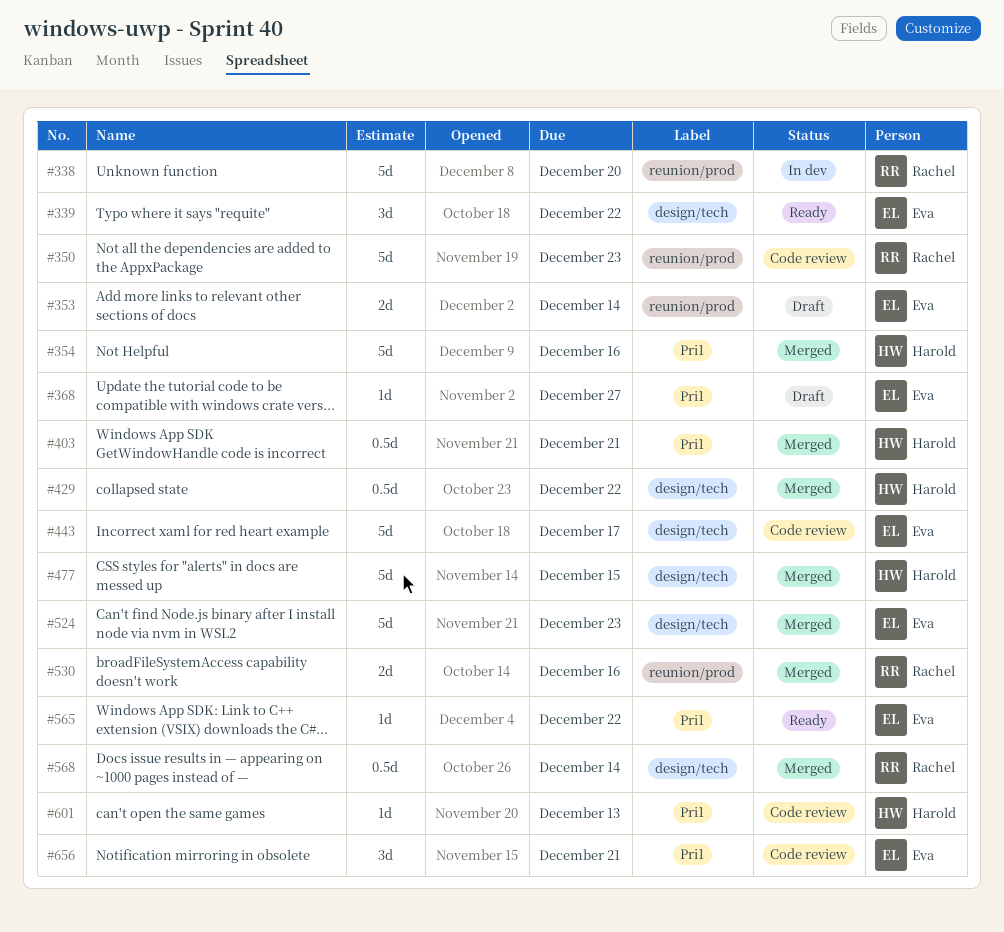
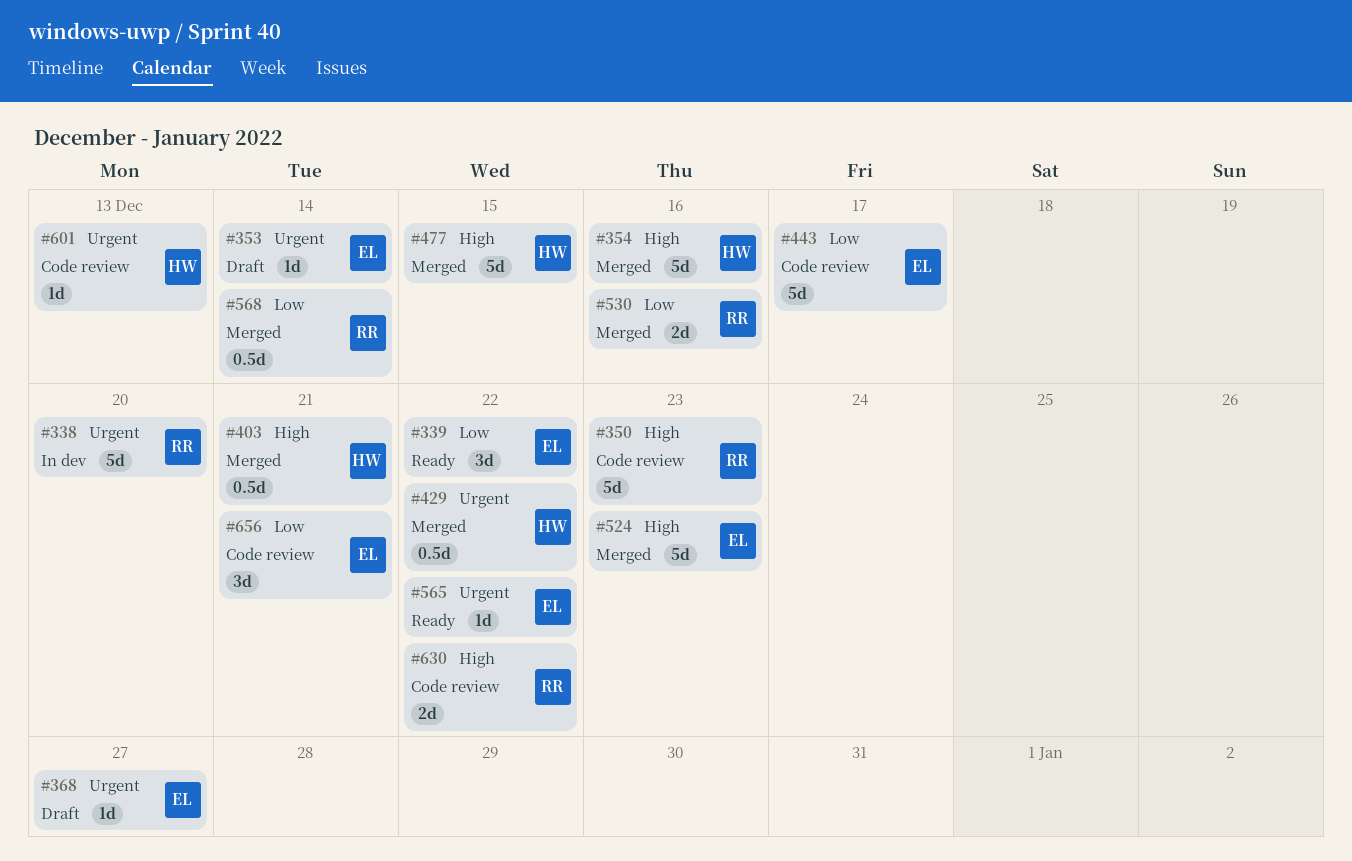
#353, estimate: 2d -> 1d
#630: none -> present

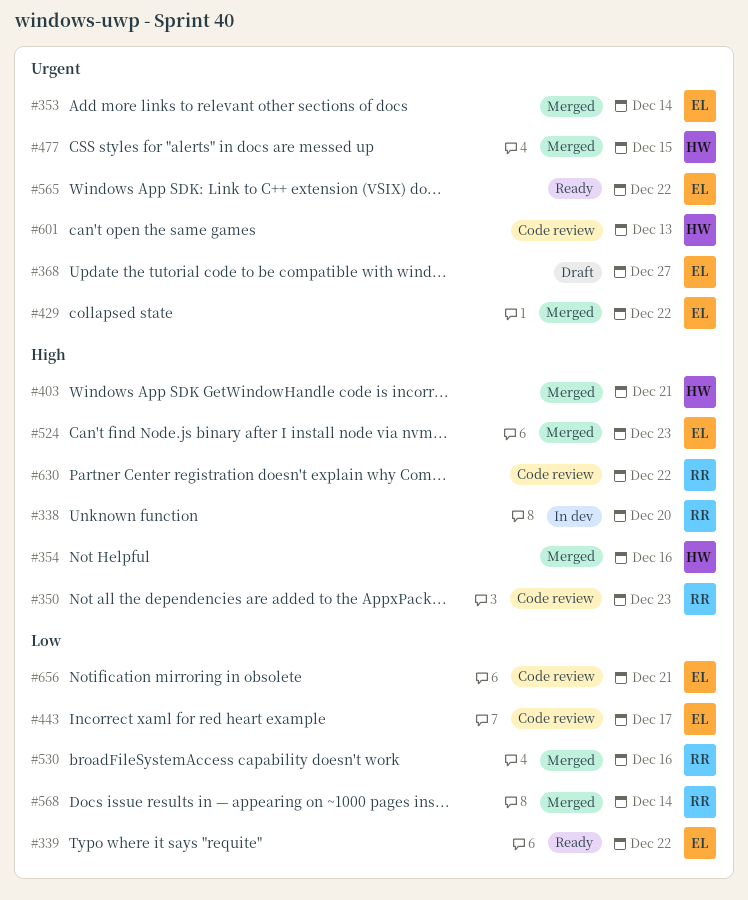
#338, priority: Urgent -> High
#353, status: Draft -> Merged
#429, owner: HW -> EL
#477, priority: High -> Urgent

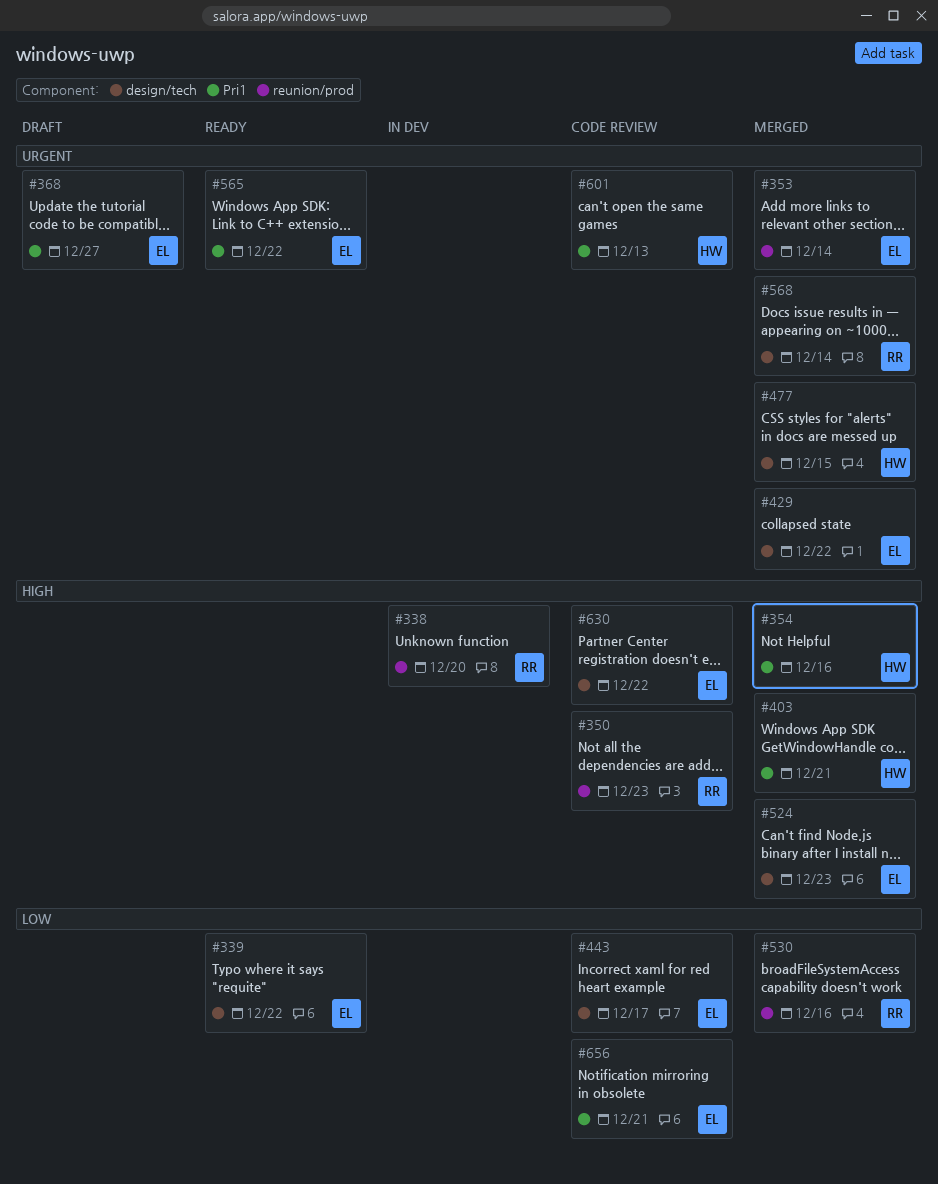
#568, priority: Low -> Urgent
#630, owner: RR -> EL

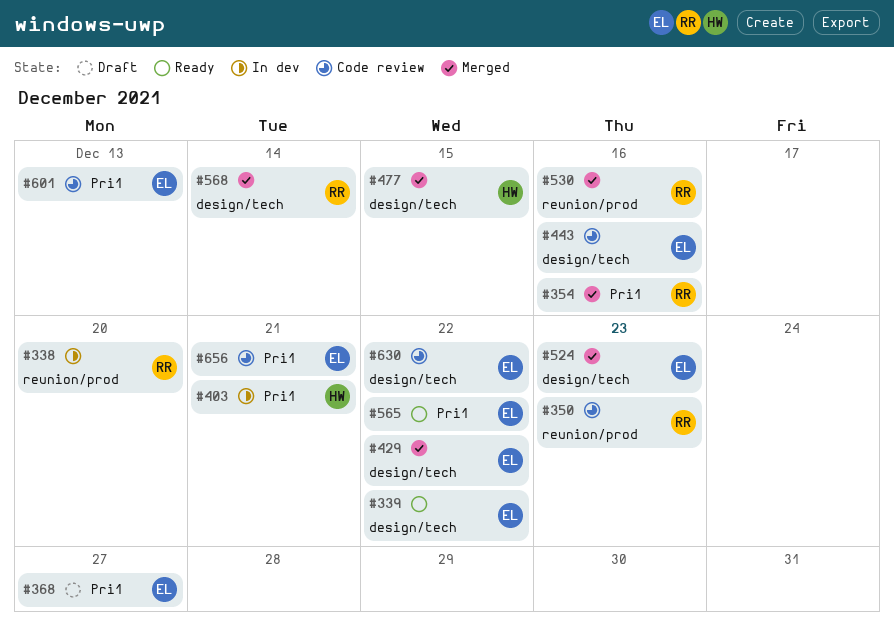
#353: present -> none
#354, owner: HW -> RR
#403, status: Merged -> In dev
#443, due: Dec 17 -> Dec 16
#601, owner: HW -> EL

